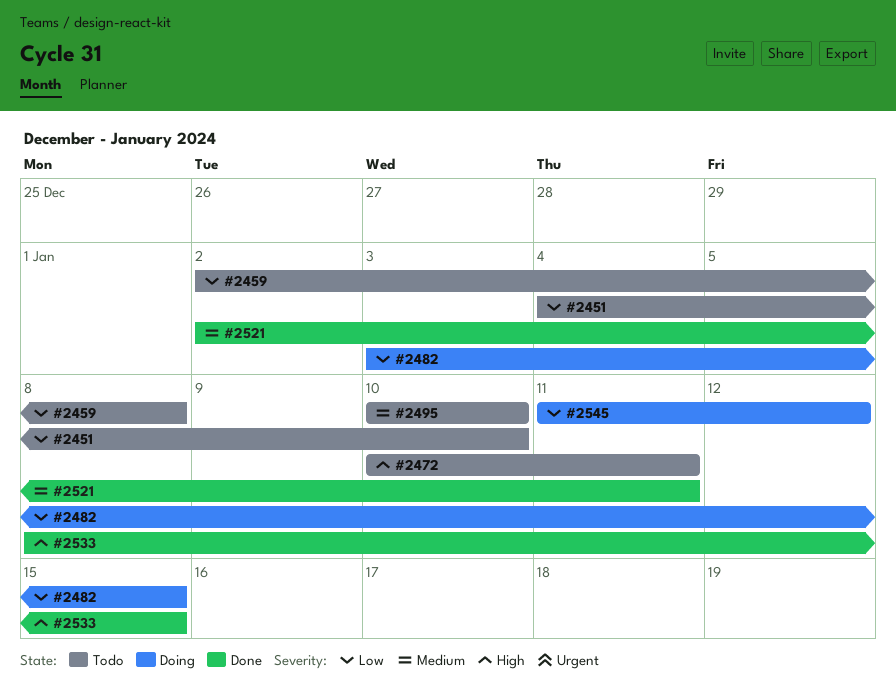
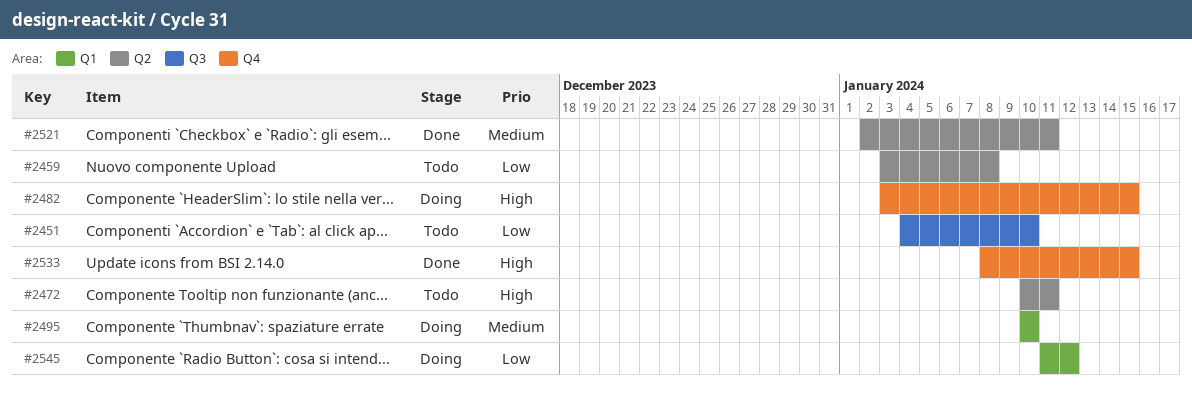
#2459, start: Jan 2 -> Jan 3
#2482, priority: Low -> High
#2495, status: Todo -> Doing

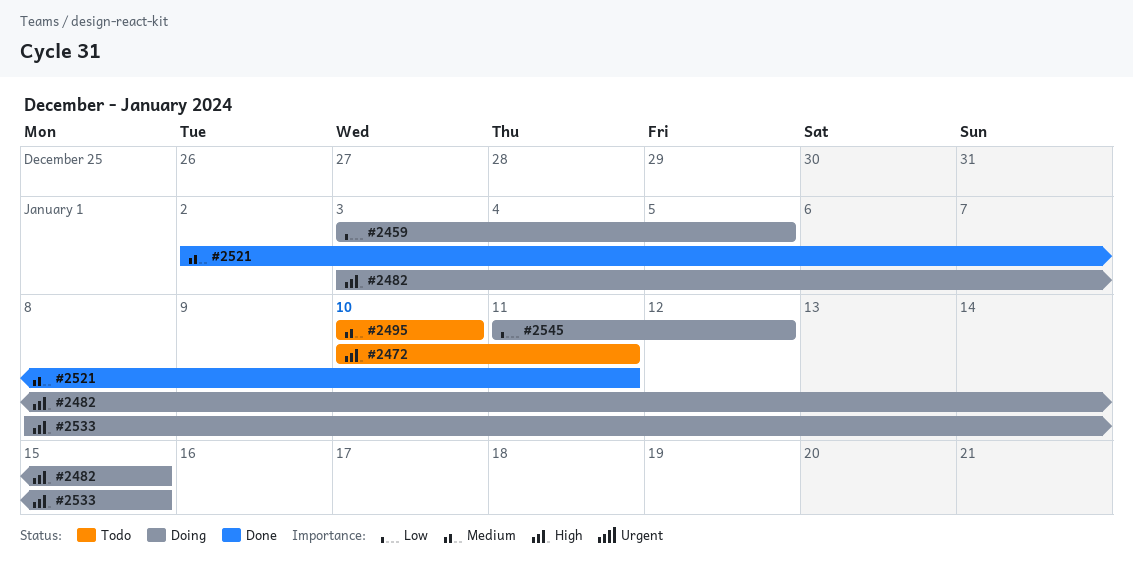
#2451: present -> none
#2459, status: Todo -> Doing
#2459, due: Jan 8 -> Jan 5
#2495, status: Doing -> Todo
#2533, status: Done -> Doing

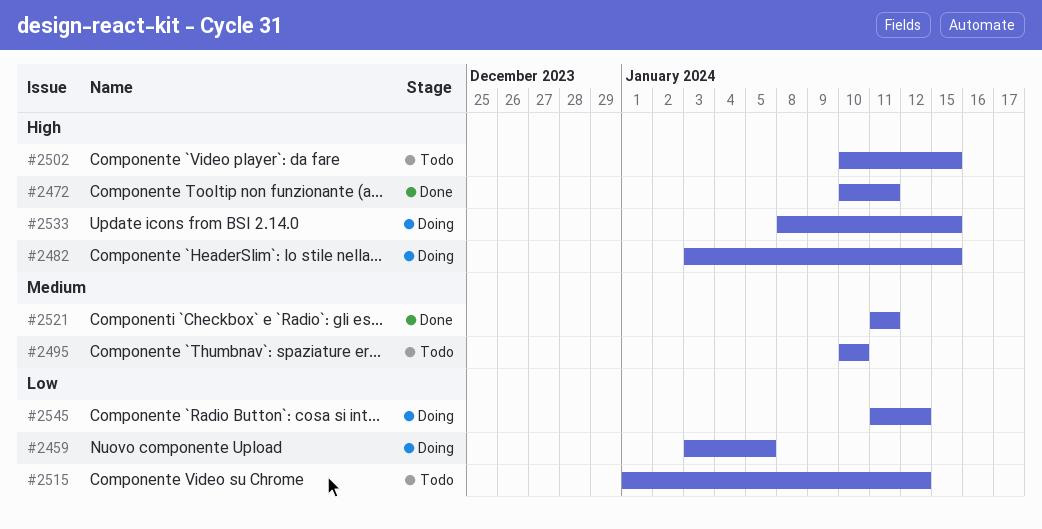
#2472, status: Todo -> Done
#2502: none -> present
#2515: none -> present
#2521, start: Jan 2 -> Jan 11

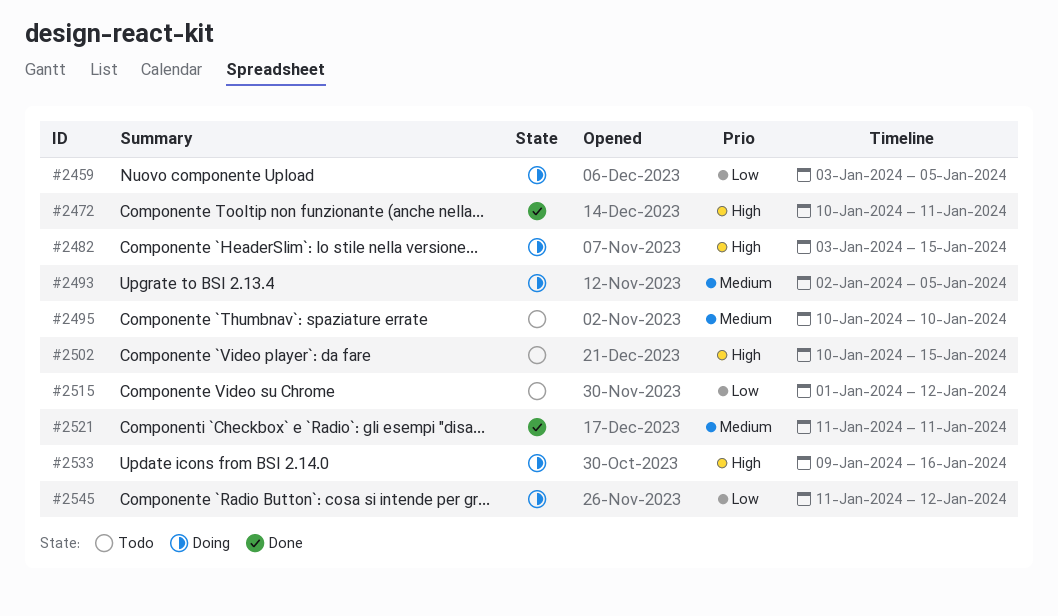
#2493: none -> present
#2533, start: Jan 8 -> Jan 9
#2533, due: Jan 15 -> Jan 16

